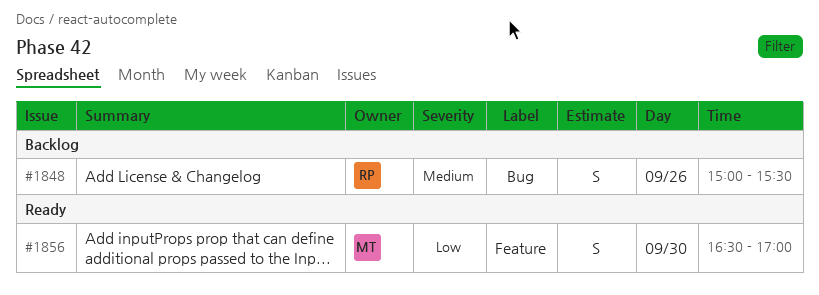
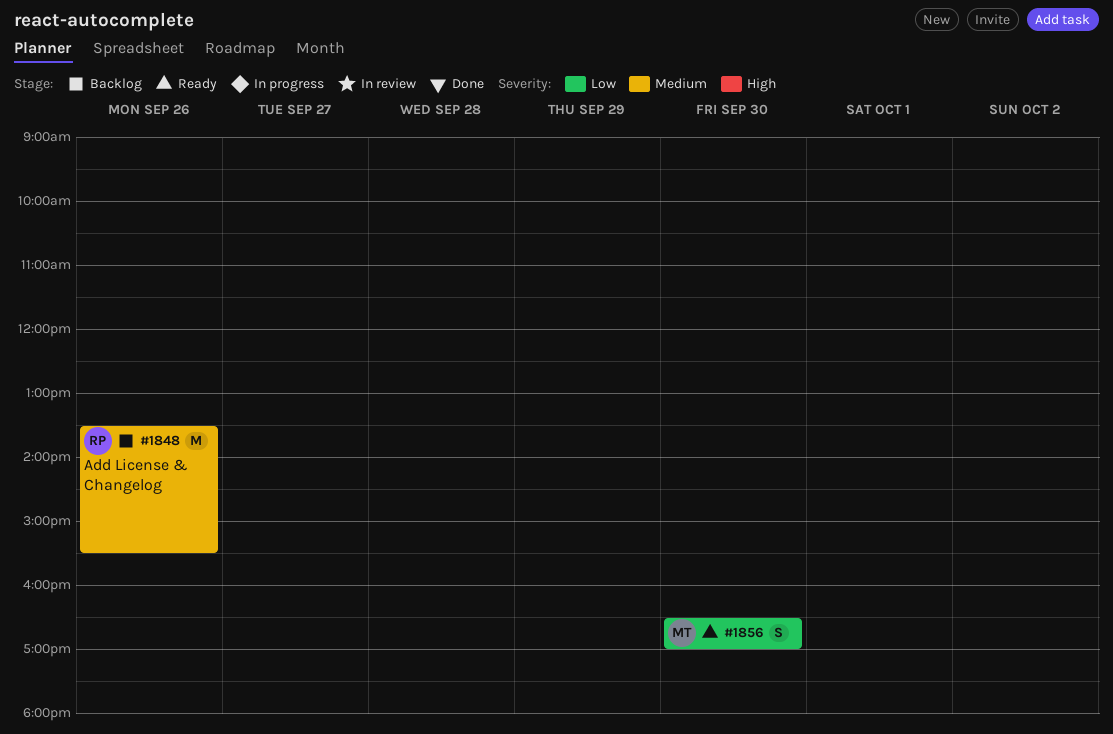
#1848, estimate: S -> M
#1848, begins: 15:00 -> 13:30

